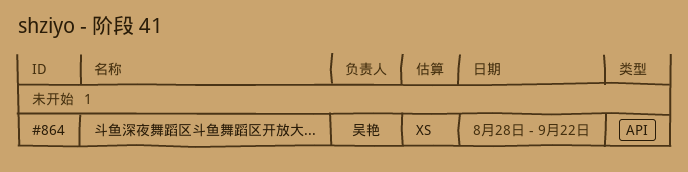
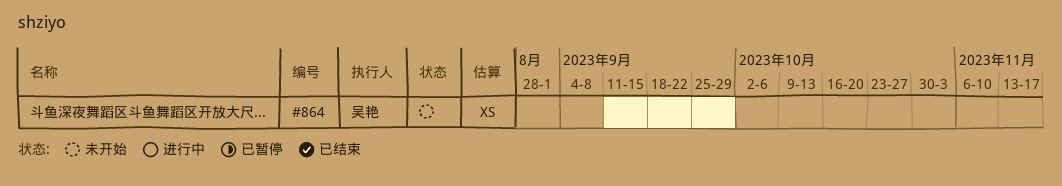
#864, start: Aug 28 -> Sep 11
#864, due: Sep 22 -> Sep 29

